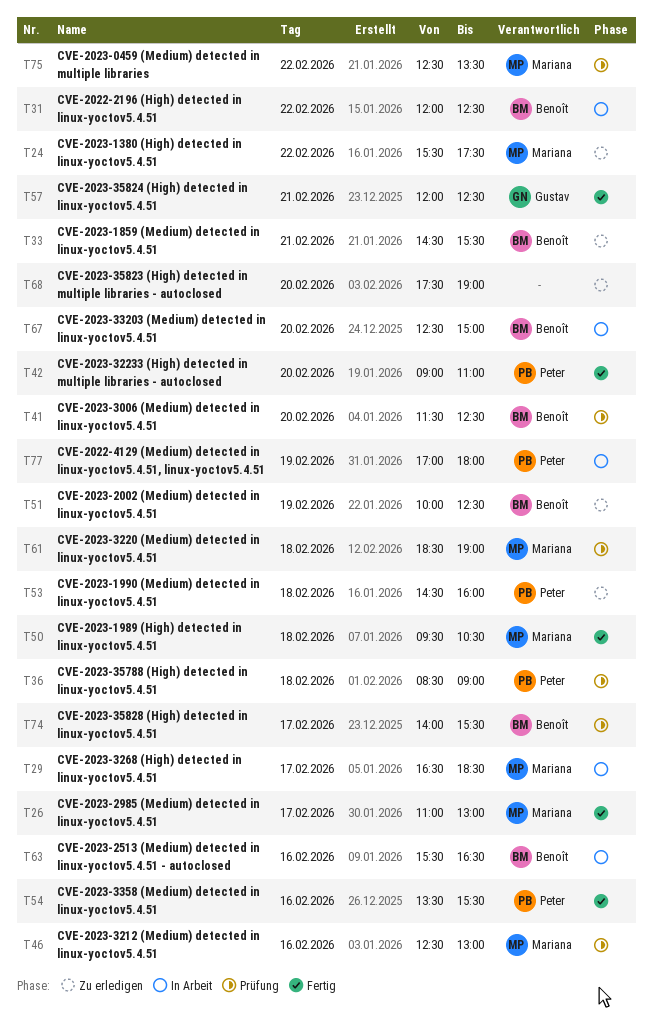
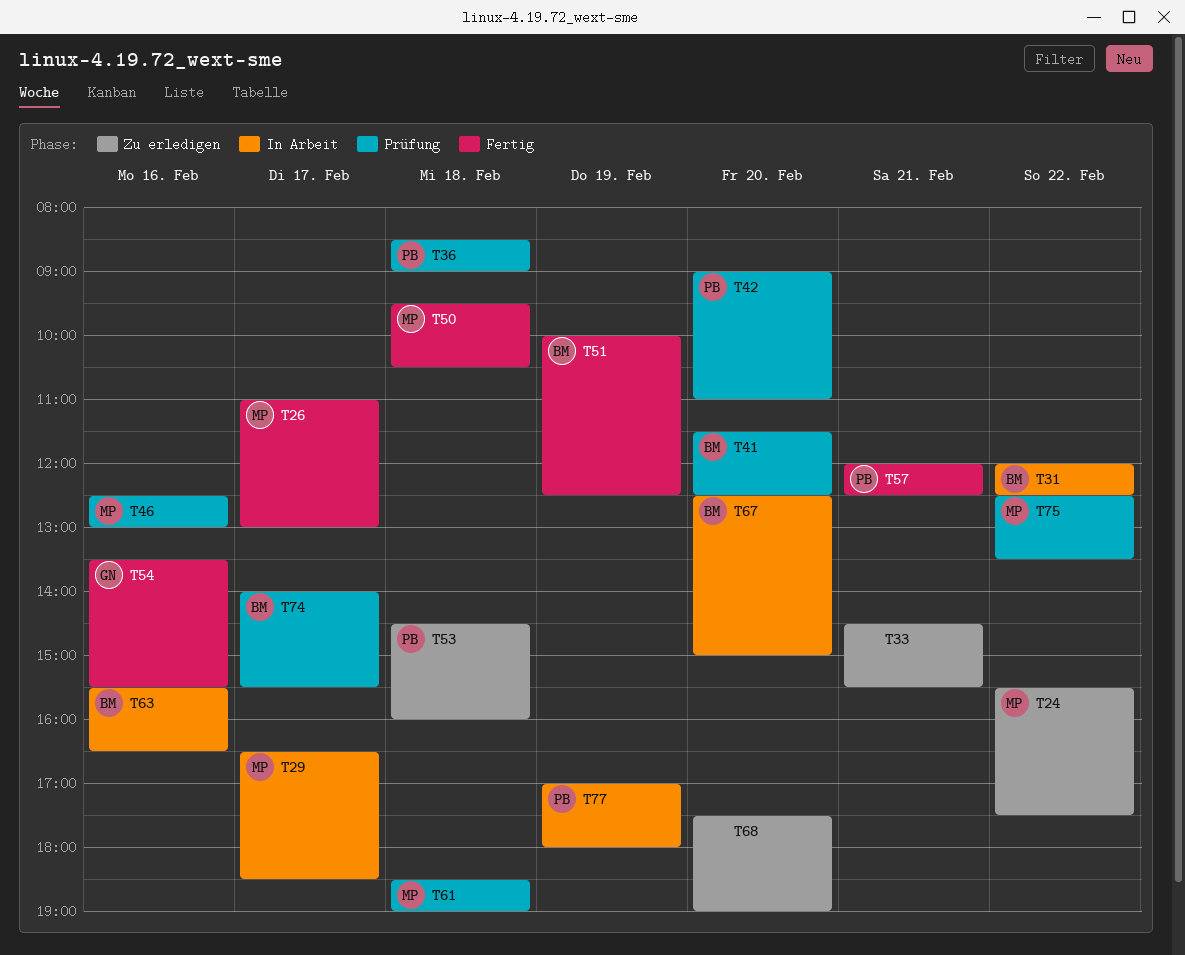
T33, owner: Benoît -> none
T42, status: Fertig -> Prüfung
T51, status: Zu erledigen -> Fertig
T54, owner: Peter -> Gustav
T57, owner: Gustav -> Peter

